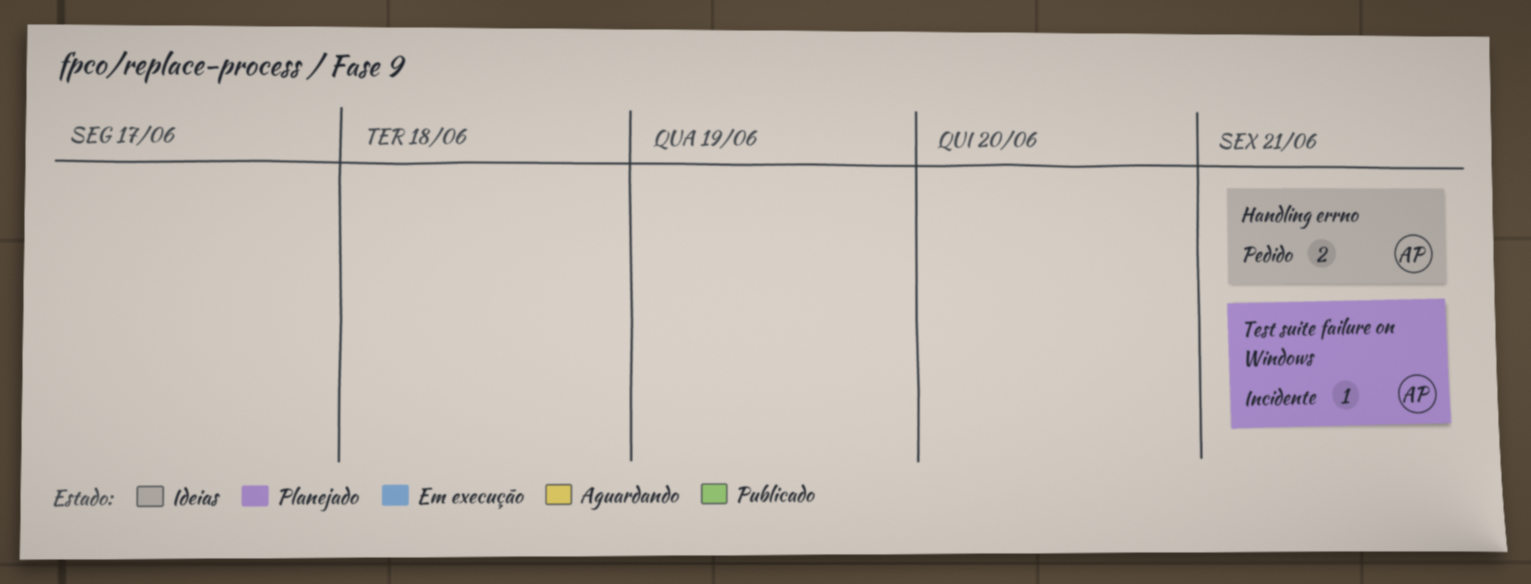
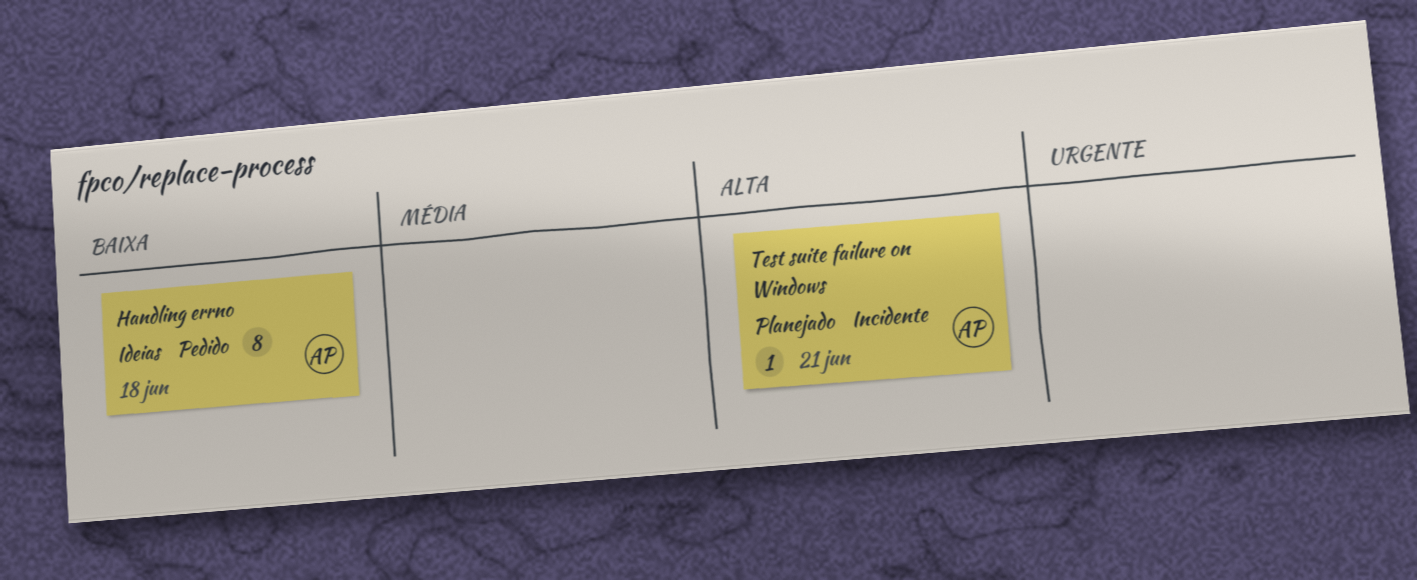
Handling errno, estimate: 2 -> 8
Handling errno, due: Jun 21 -> Jun 18

